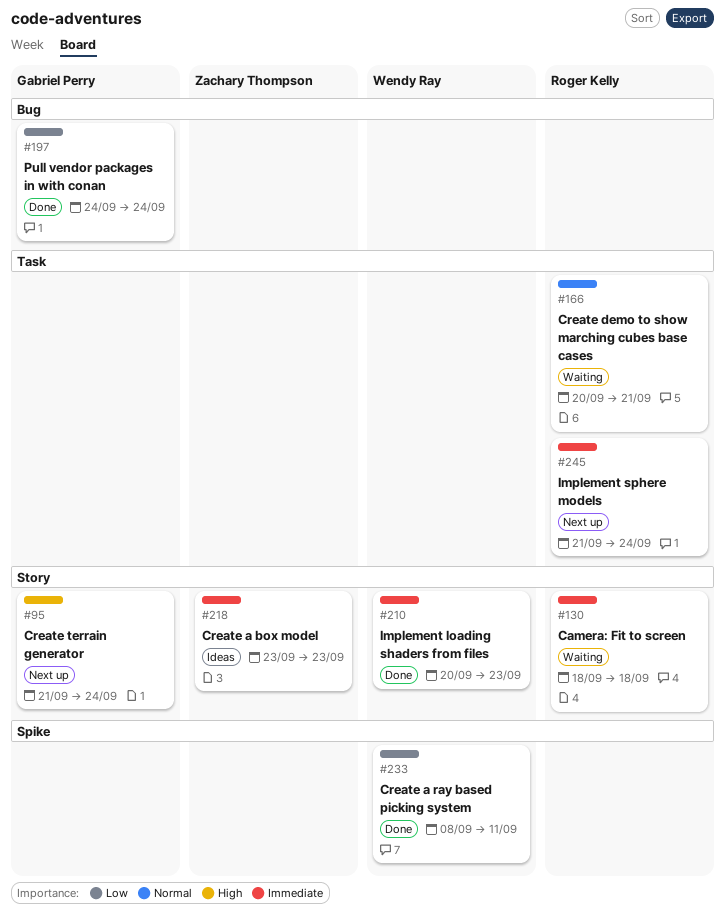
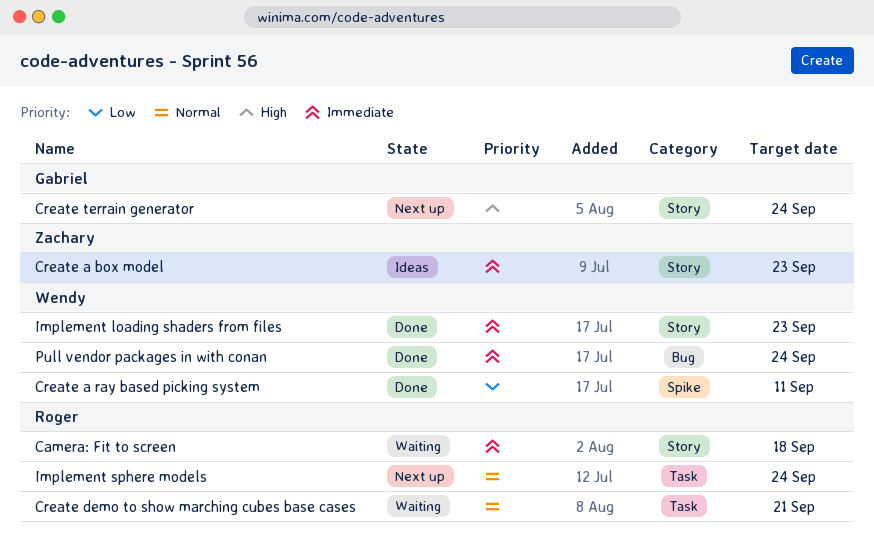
Implement sphere models, priority: Immediate -> Normal
Pull vendor packages in with conan, owner: Gabriel Perry -> Wendy Ray
Pull vendor packages in with conan, priority: Low -> Immediate

